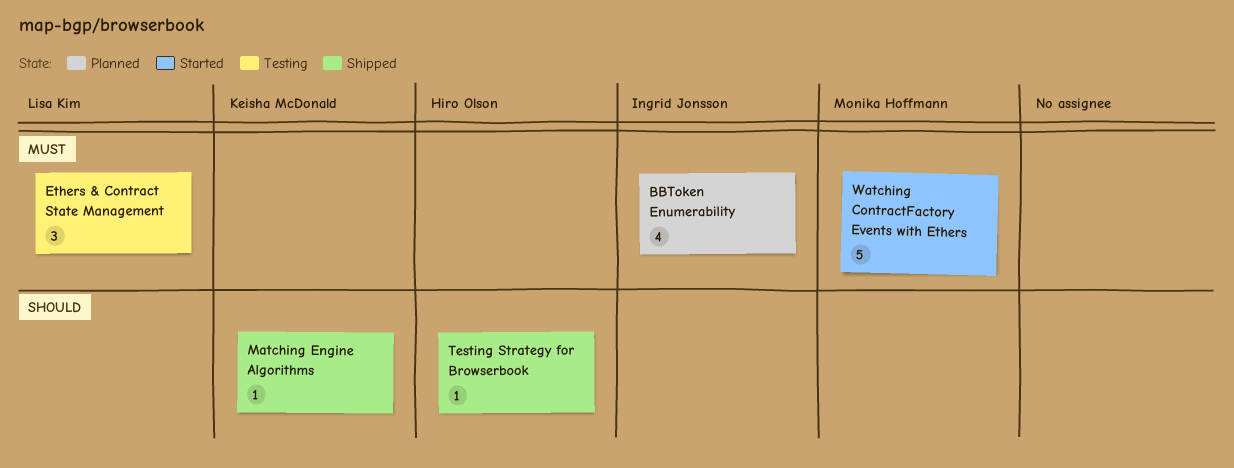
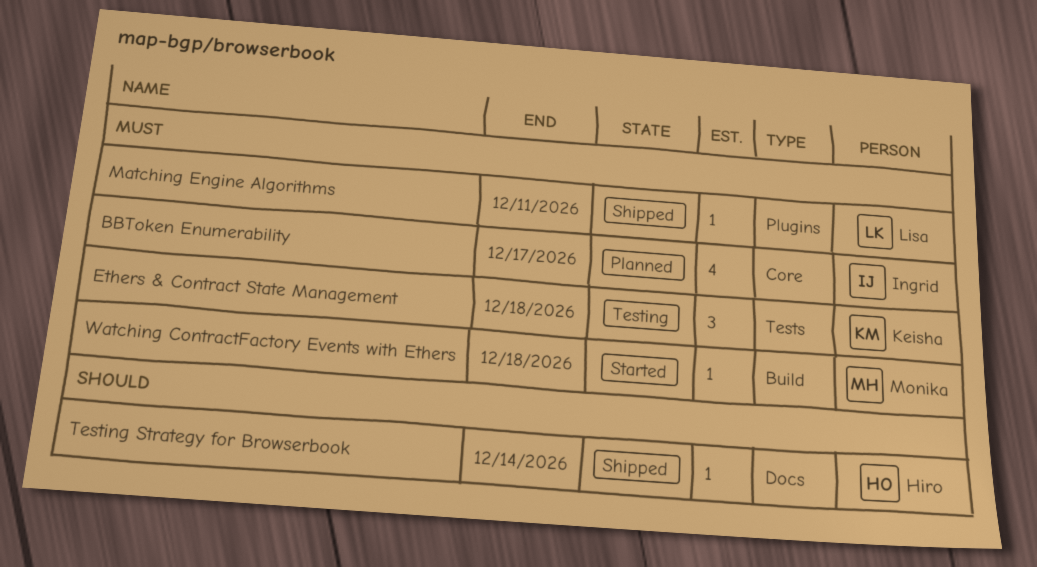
Ethers & Contract State Management, owner: Lisa Kim -> Keisha McDonald
Matching Engine Algorithms, owner: Keisha McDonald -> Lisa Kim
Matching Engine Algorithms, priority: Should -> Must
Watching ContractFactory Events with Ethers, estimate: 5 -> 1

